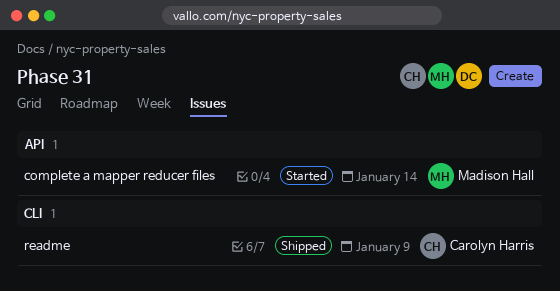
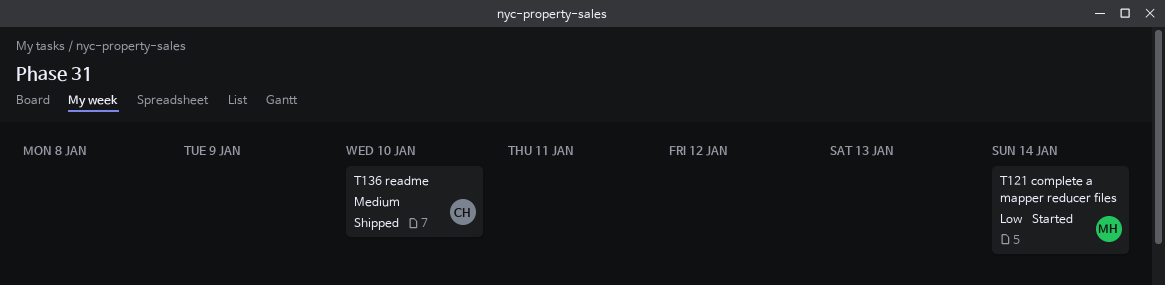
readme, due: Jan 9 -> Jan 10

